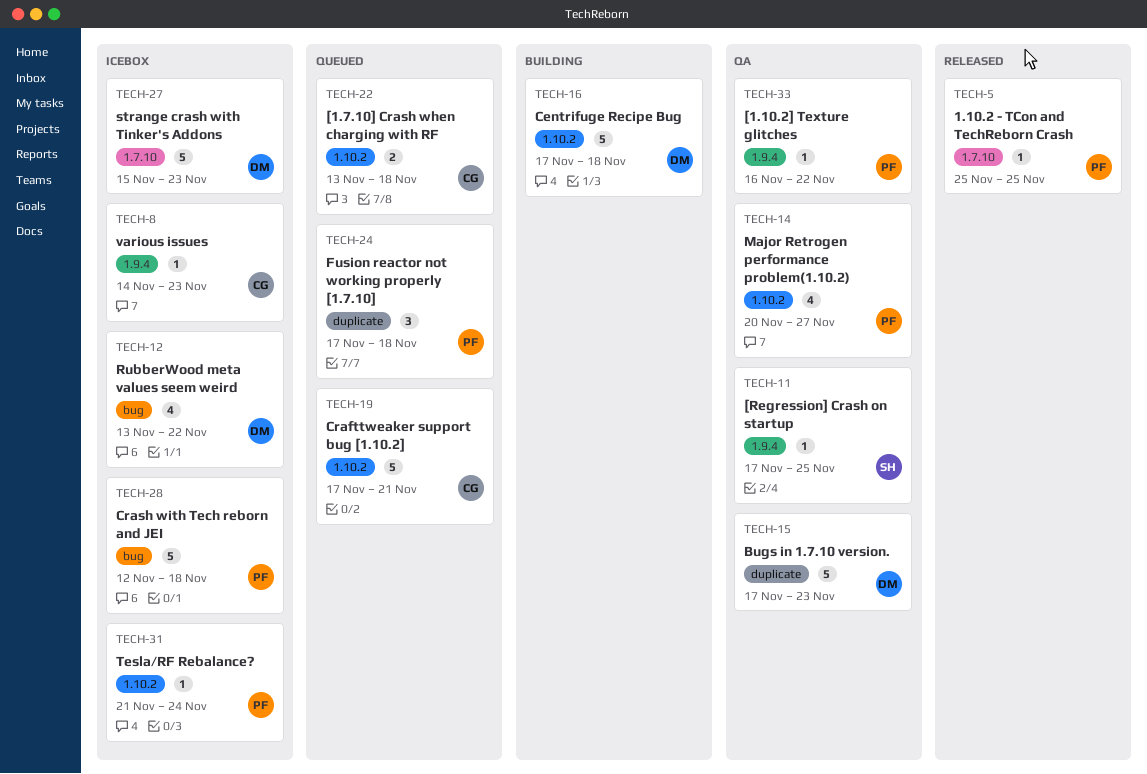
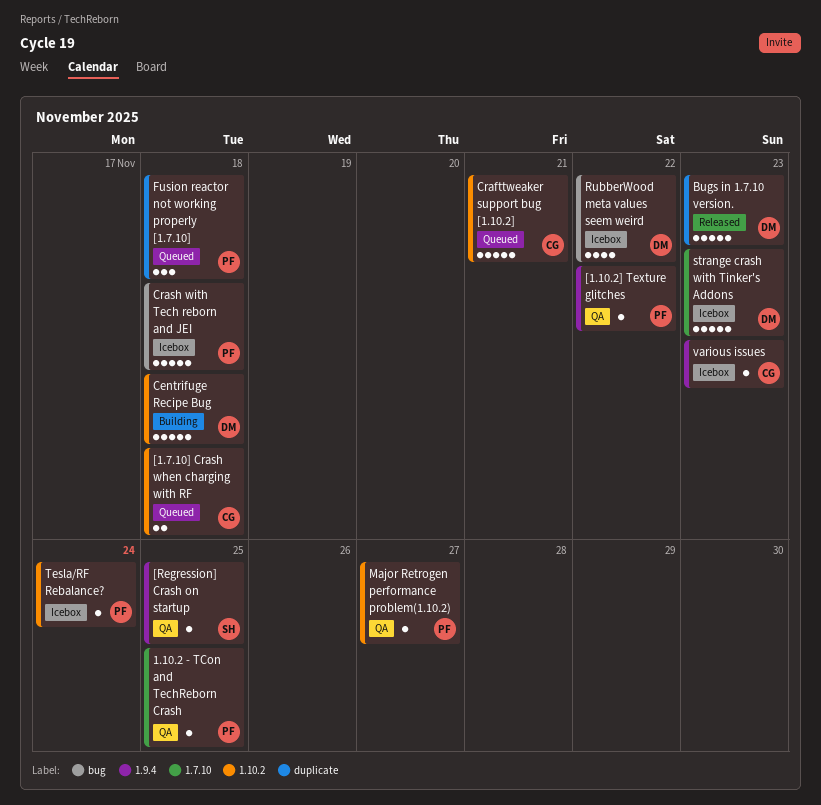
1.10.2 - TCon and TechReborn Crash, status: Released -> QA
Bugs in 1.7.10 version., status: QA -> Released
Major Retrogen performance problem(1.10.2), estimate: 4 -> 1

